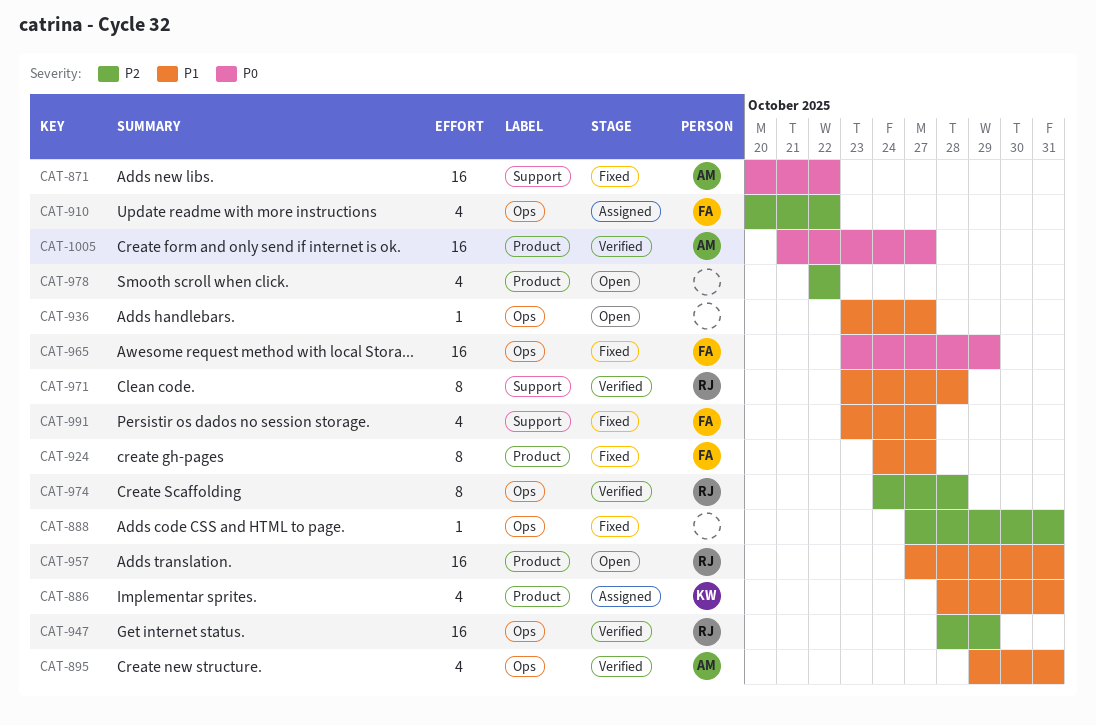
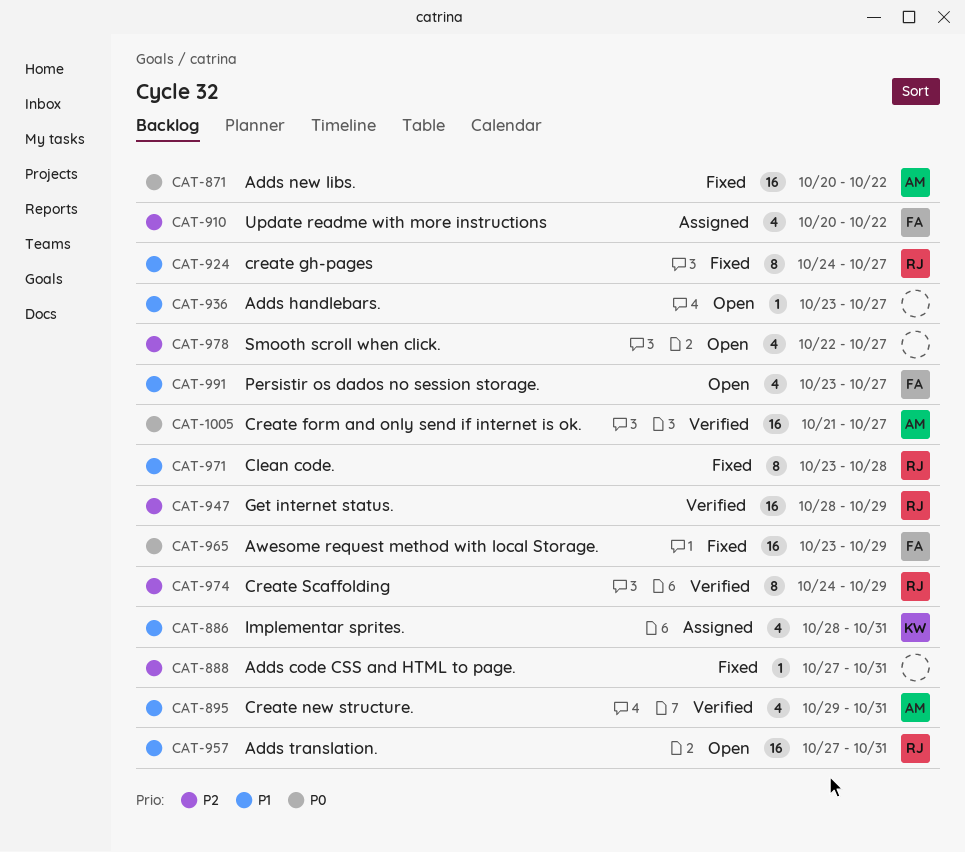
CAT-924, owner: FA -> RJ
CAT-971, status: Verified -> Fixed
CAT-974, due: Oct 28 -> Oct 29
CAT-978, due: Oct 22 -> Oct 27
CAT-991, status: Fixed -> Open

